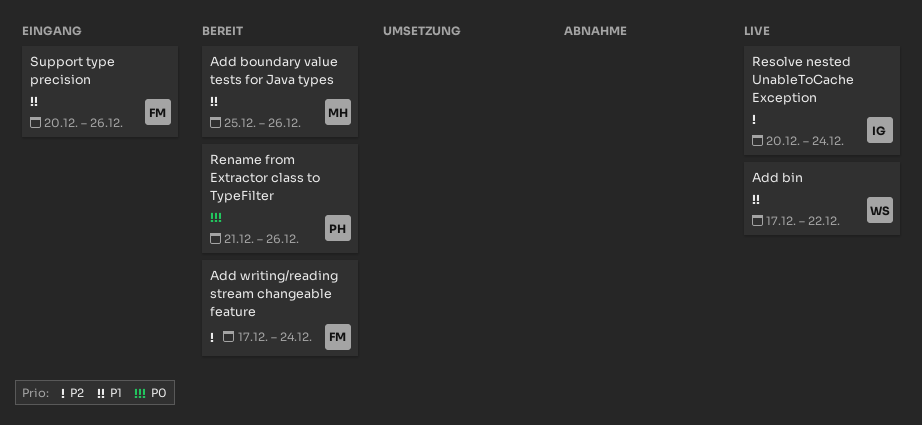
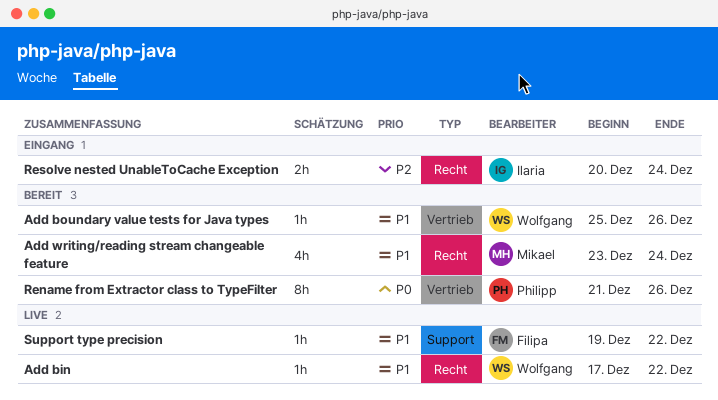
Add boundary value tests for Java types, owner: Mikael -> Wolfgang
Add writing/reading stream changeable feature, owner: Filipa -> Mikael
Add writing/reading stream changeable feature, priority: P2 -> P1
Add writing/reading stream changeable feature, start: Dec 17 -> Dec 23
Resolve nested UnableToCache Exception, status: Live -> Eingang
Support type precision, status: Eingang -> Live
Support type precision, start: Dec 20 -> Dec 19
Support type precision, due: Dec 26 -> Dec 22

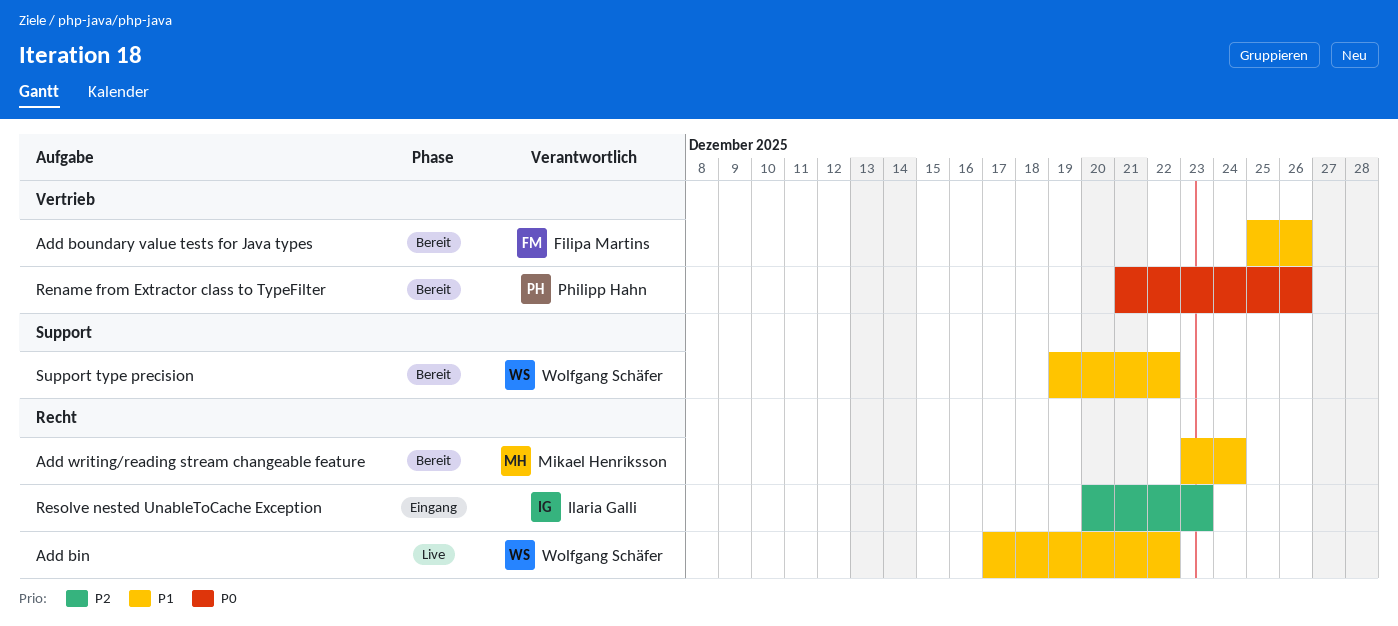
Add boundary value tests for Java types, owner: Wolfgang Schäfer -> Filipa Martins
Resolve nested UnableToCache Exception, due: Dec 24 -> Dec 23
Support type precision, status: Live -> Bereit
Support type precision, owner: Filipa Martins -> Wolfgang Schäfer

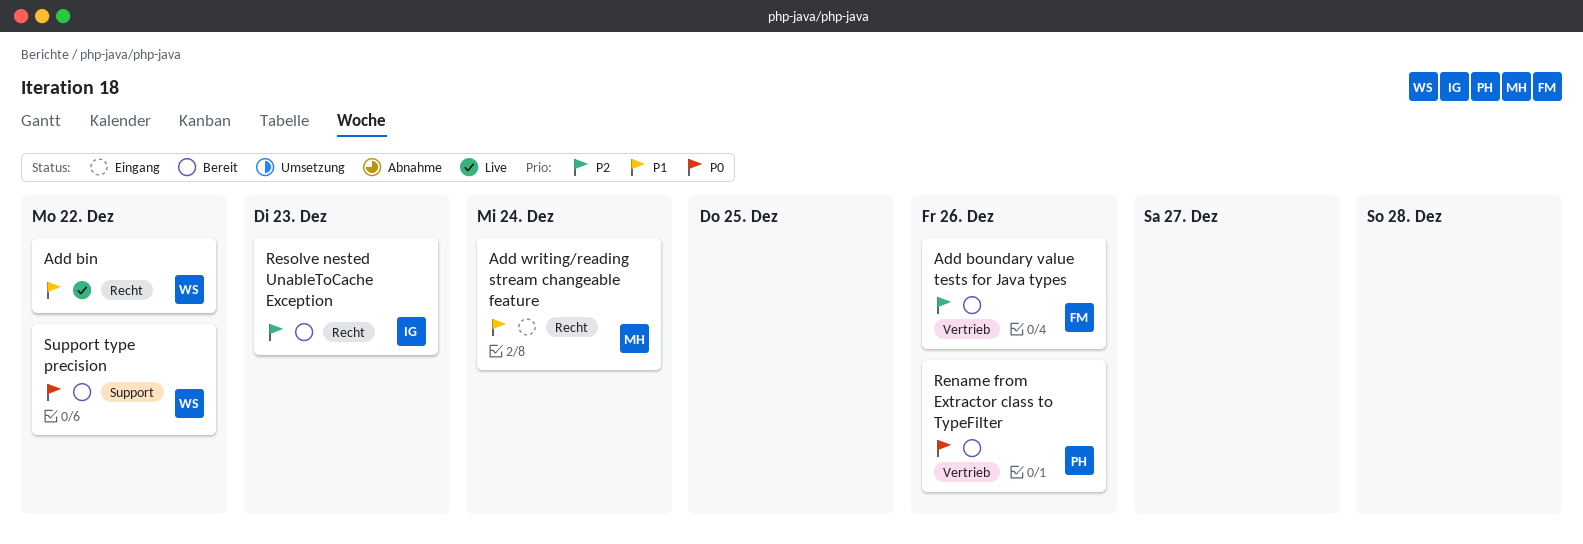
Add boundary value tests for Java types, priority: P1 -> P2
Add writing/reading stream changeable feature, status: Bereit -> Eingang
Resolve nested UnableToCache Exception, status: Eingang -> Bereit
Support type precision, priority: P1 -> P0

